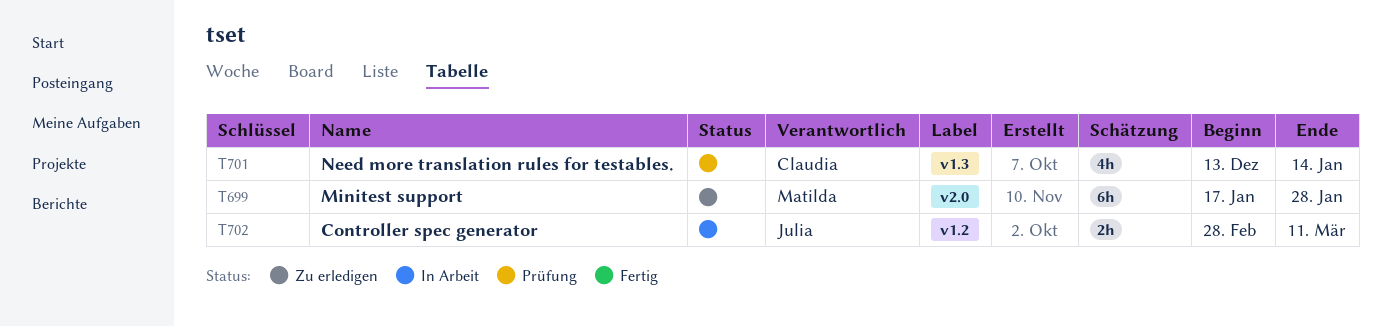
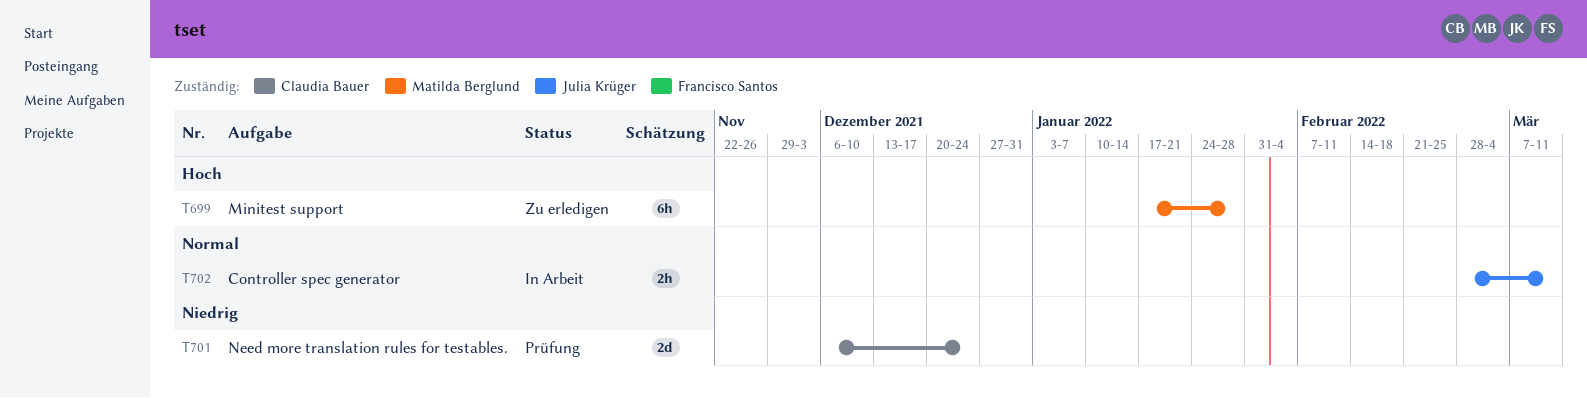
T701, estimate: 4h -> 2d
T701, start: Dec 13 -> Dec 6
T701, due: Jan 14 -> Dec 24

